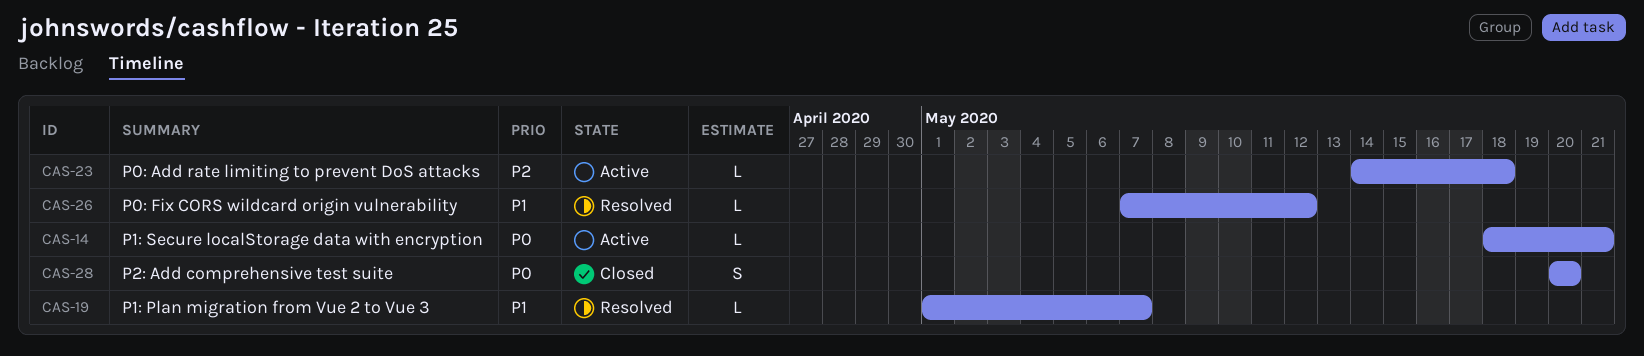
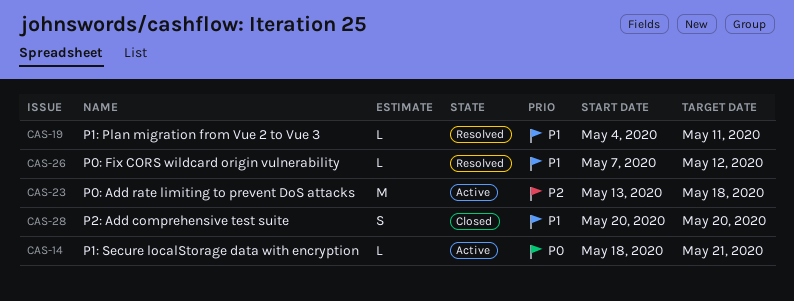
CAS-19, start: May 1 -> May 4
CAS-19, due: May 7 -> May 11
CAS-23, estimate: L -> M
CAS-23, start: May 14 -> May 13
CAS-28, priority: P0 -> P1

